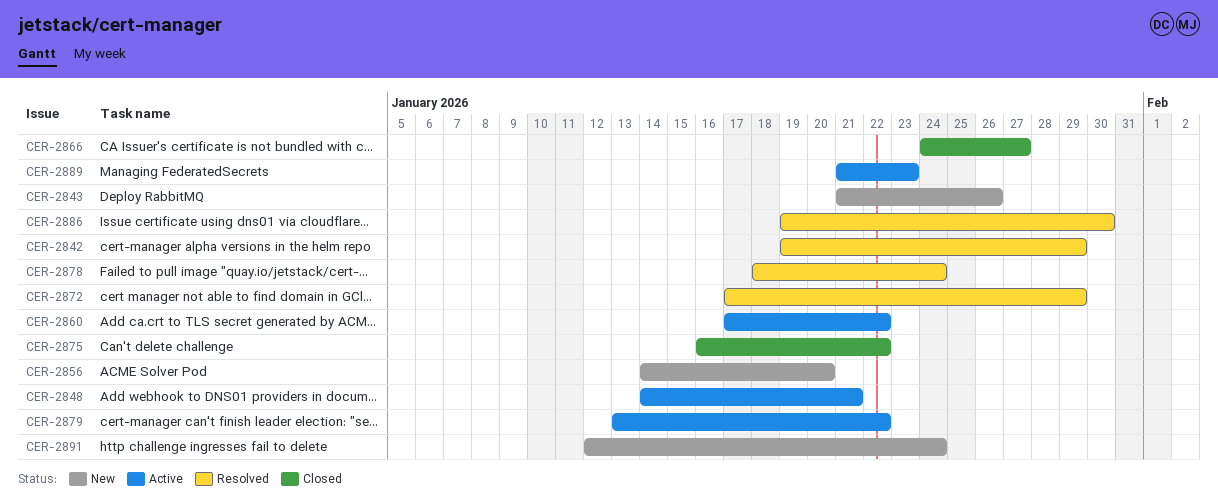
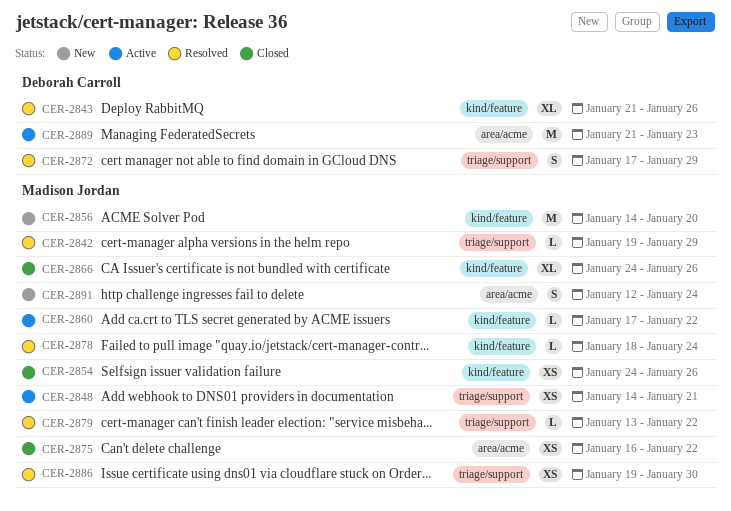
CER-2843, status: New -> Resolved
CER-2854: none -> present
CER-2866, due: Jan 27 -> Jan 26
CER-2879, status: Active -> Resolved

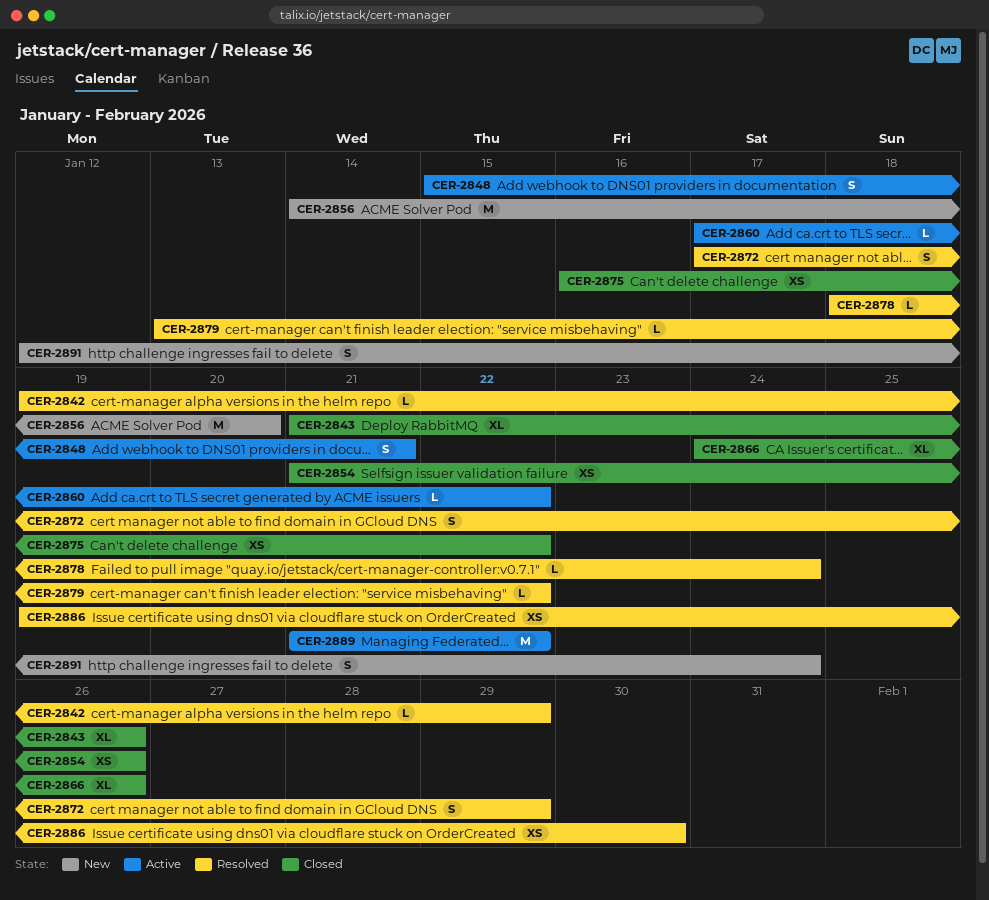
CER-2843, status: Resolved -> Closed
CER-2848, estimate: XS -> S
CER-2848, start: Jan 14 -> Jan 15
CER-2854, start: Jan 24 -> Jan 21
CER-2889, due: Jan 23 -> Jan 22

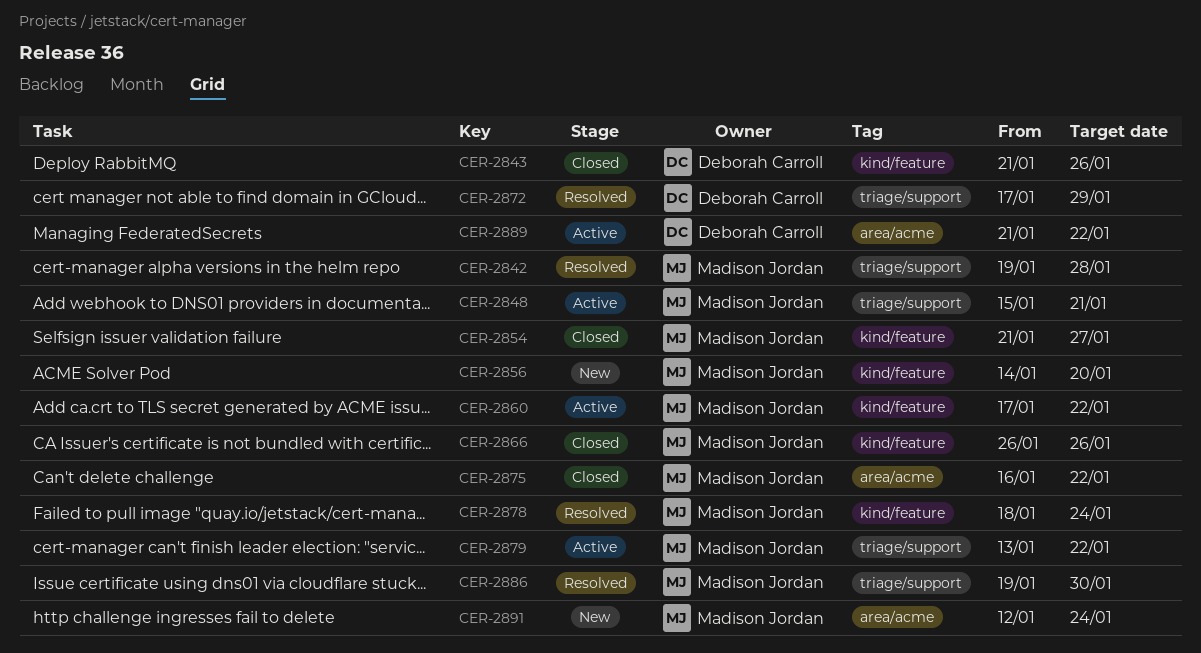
CER-2842, due: Jan 29 -> Jan 28
CER-2854, due: Jan 26 -> Jan 27
CER-2866, start: Jan 24 -> Jan 26
CER-2879, status: Resolved -> Active

